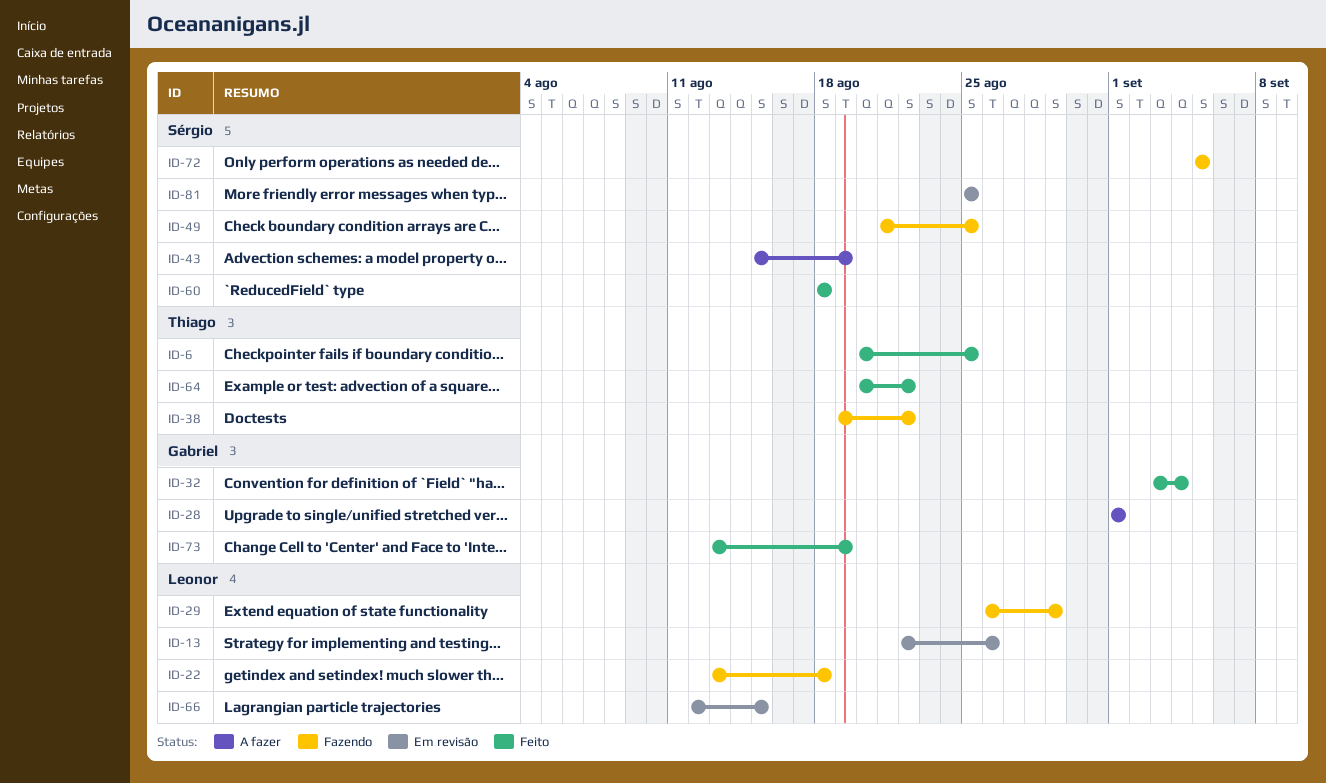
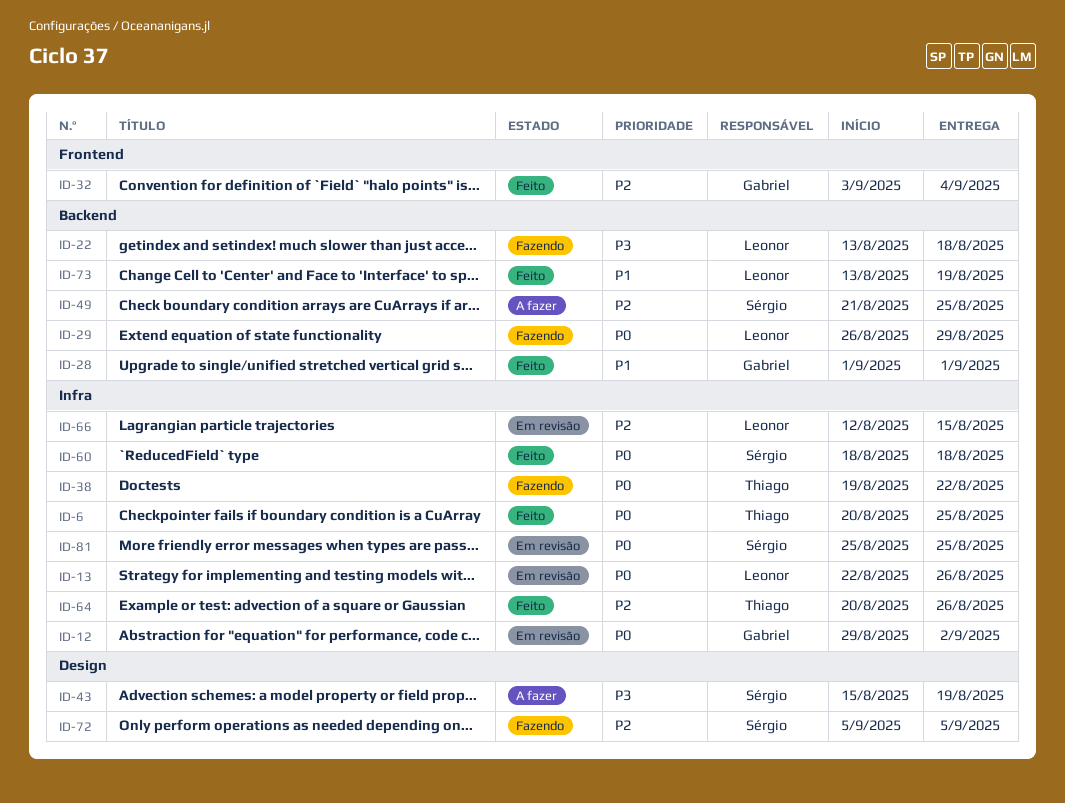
ID-12: none -> present
ID-28, status: A fazer -> Feito
ID-49, status: Fazendo -> A fazer
ID-64, due: Aug 22 -> Aug 26
ID-73, owner: Gabriel -> Leonor

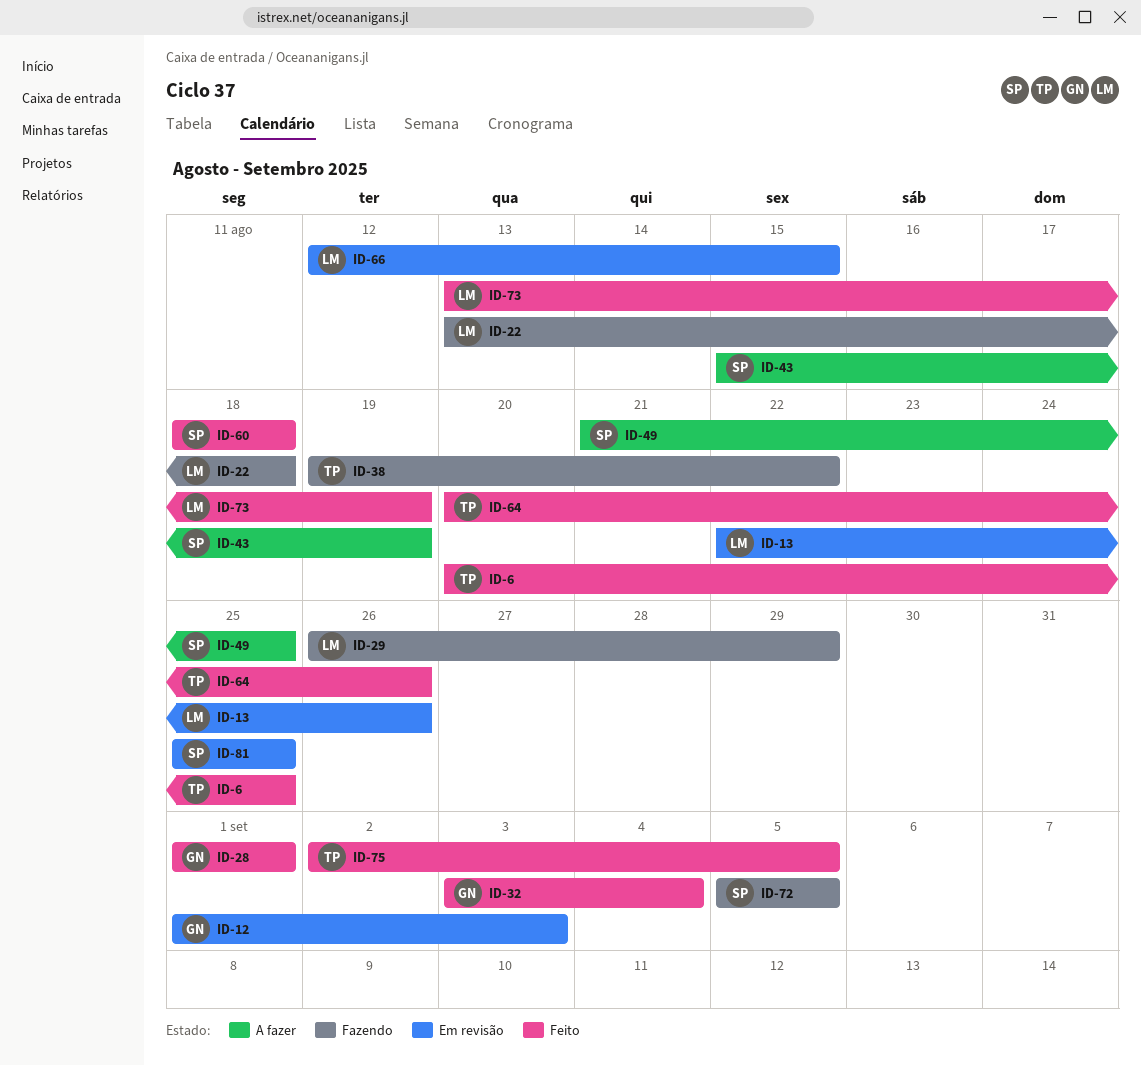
ID-12, start: Aug 29 -> Sep 1
ID-12, due: Sep 2 -> Sep 3
ID-75: none -> present

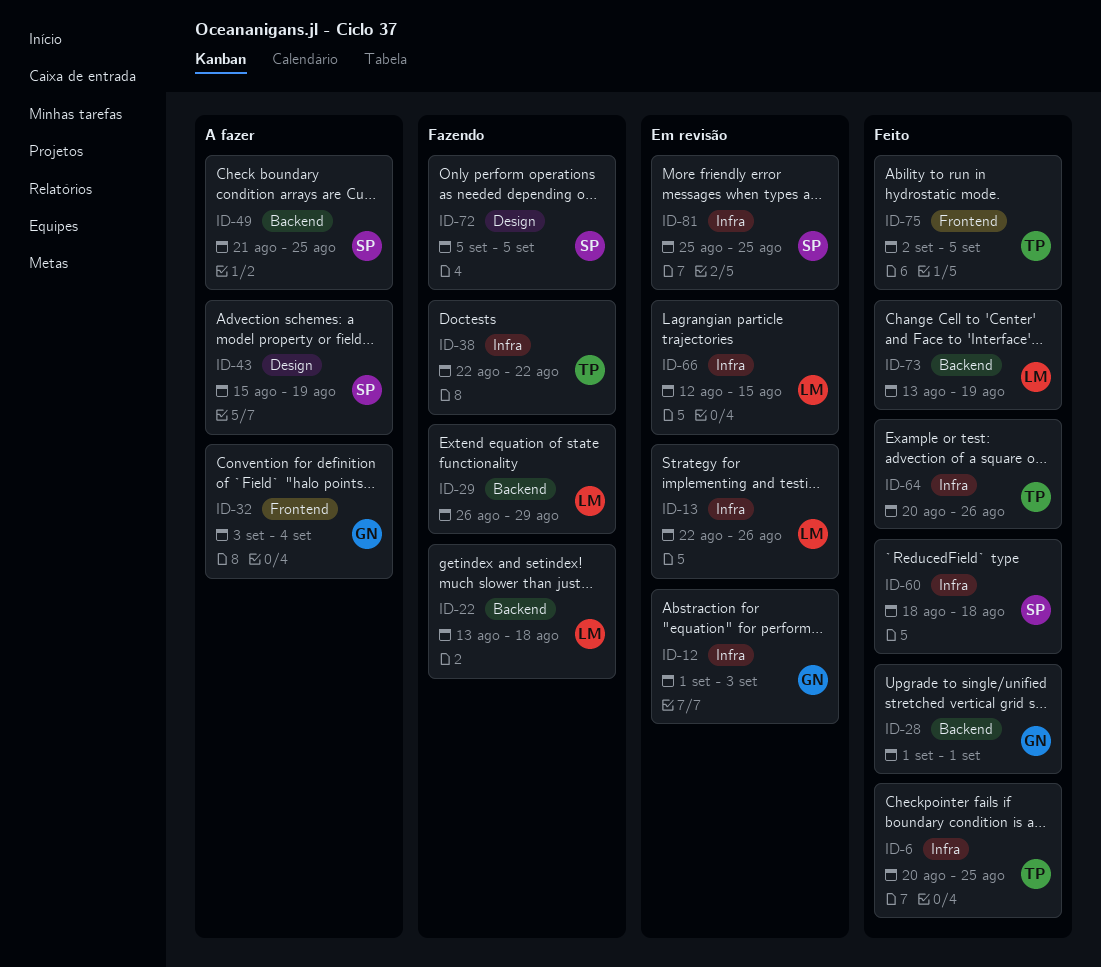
ID-32, status: Feito -> A fazer
ID-38, start: Aug 19 -> Aug 22

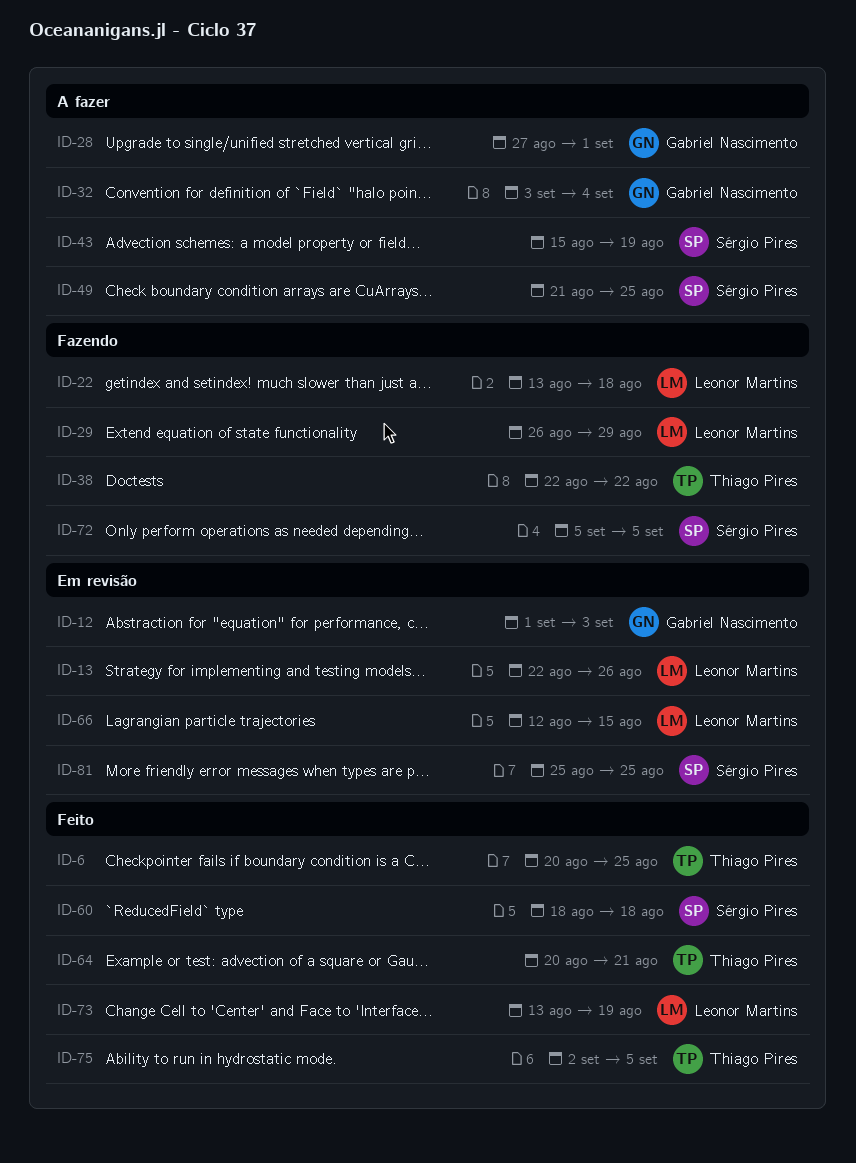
ID-28, status: Feito -> A fazer
ID-28, start: Sep 1 -> Aug 27
ID-64, due: Aug 26 -> Aug 21

